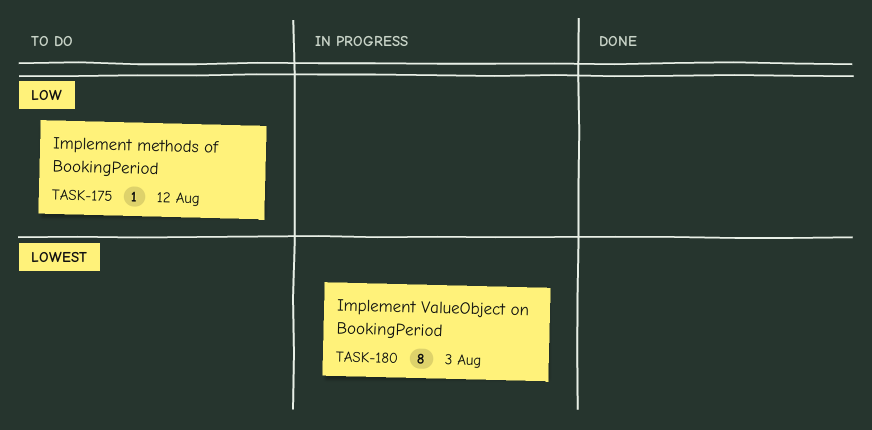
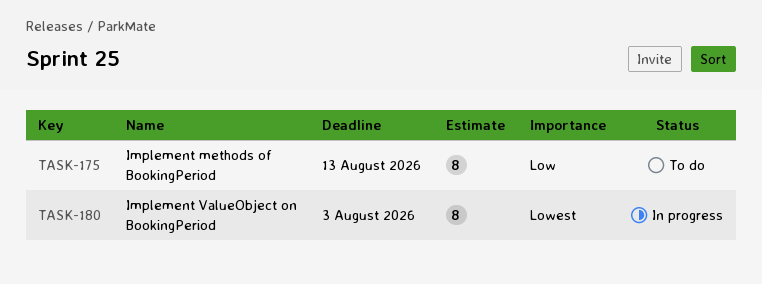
TASK-175, estimate: 1 -> 8
TASK-175, due: Aug 12 -> Aug 13

